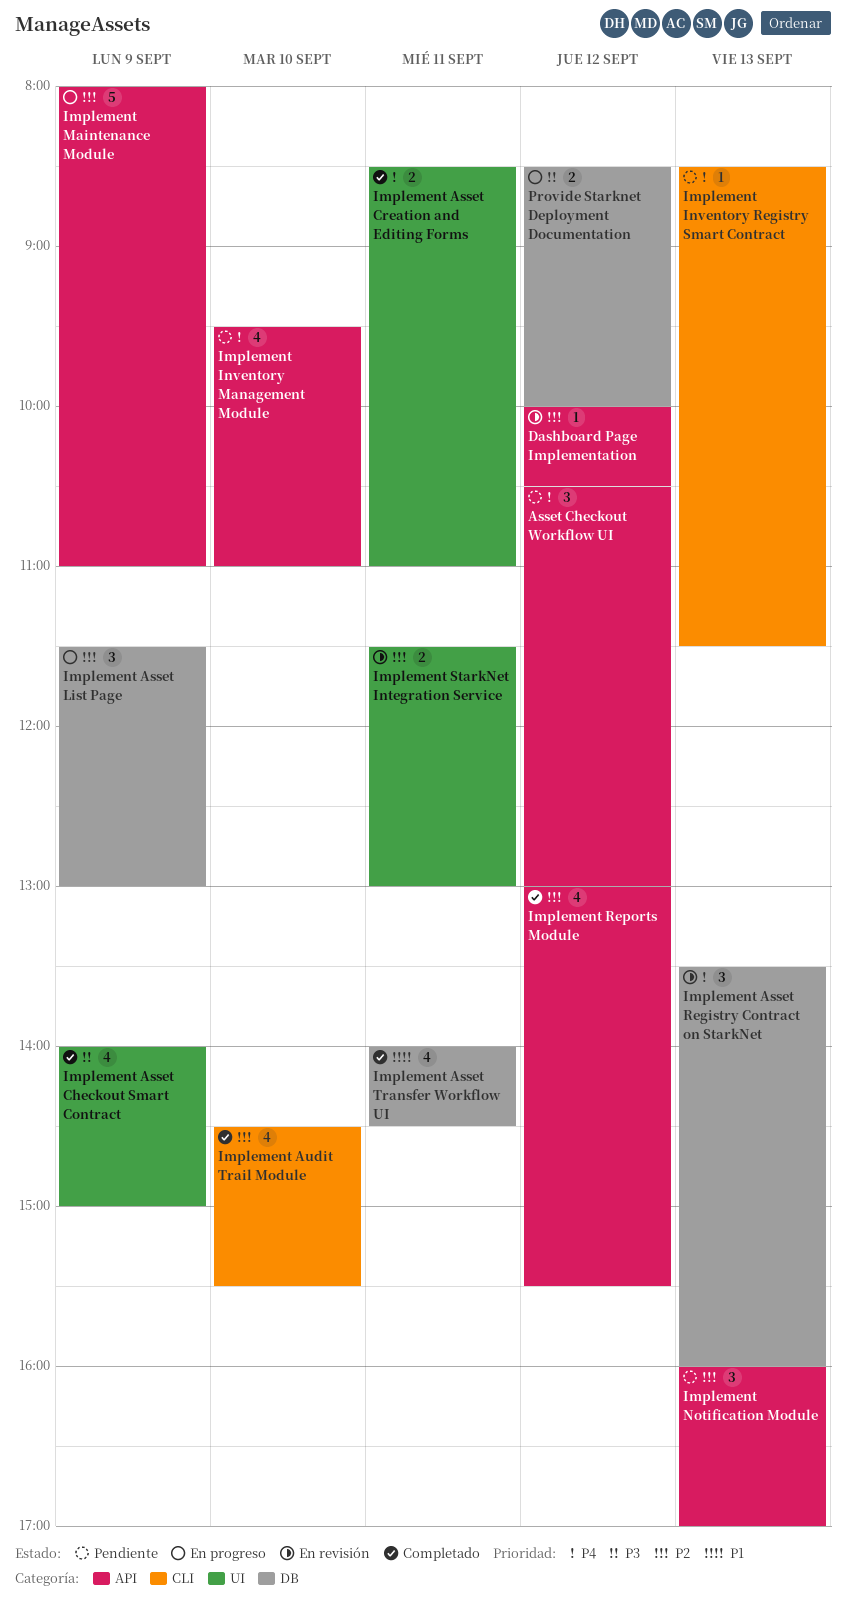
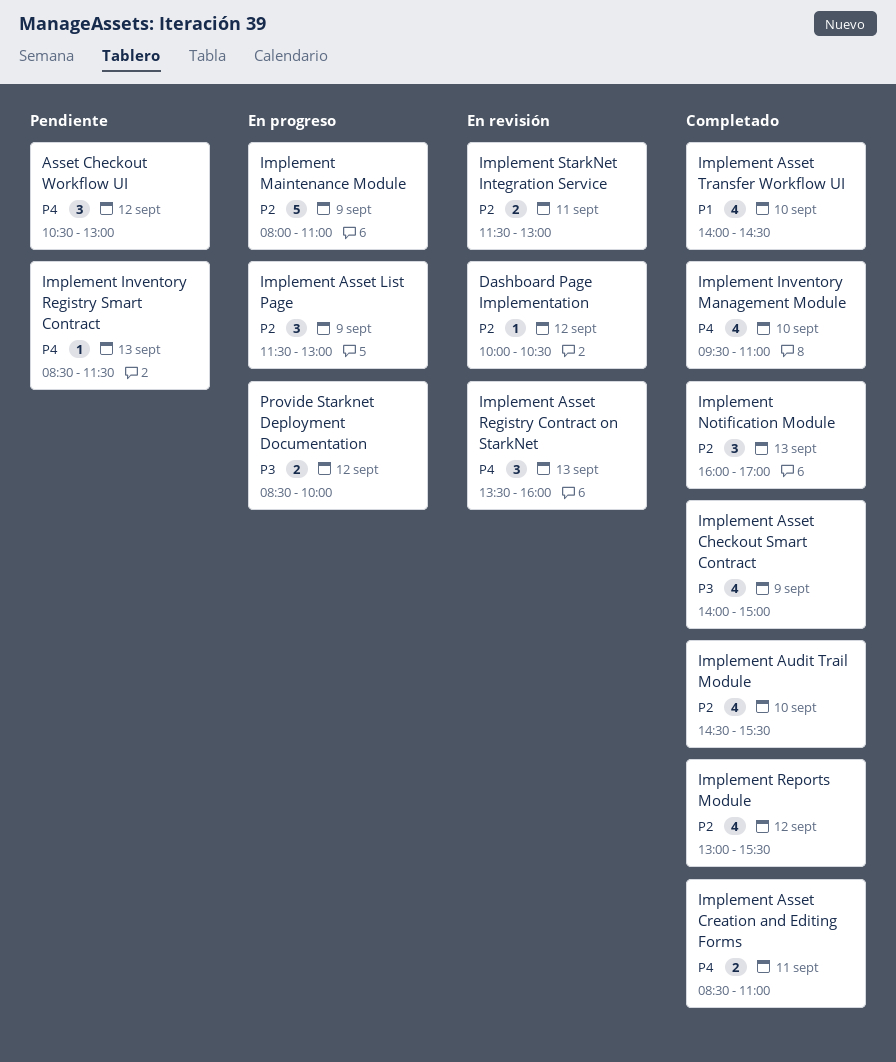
Implement Asset Transfer Workflow UI, day: Sep 11 -> Sep 10
Implement Inventory Management Module, status: Pendiente -> Completado
Implement Notification Module, status: Pendiente -> Completado

